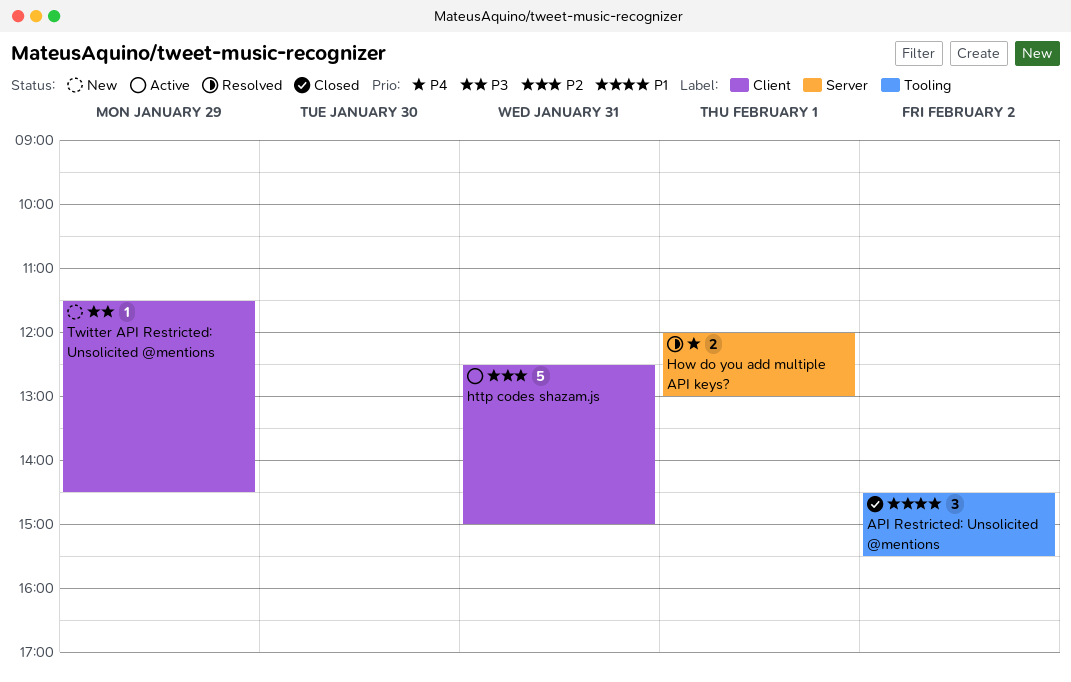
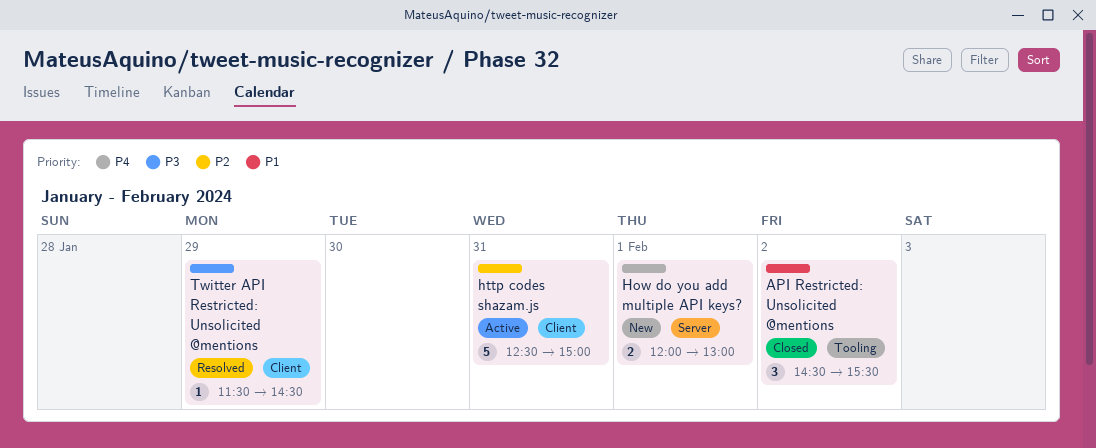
How do you add multiple API keys?, status: Resolved -> New
Twitter API Restricted: Unsolicited @mentions, status: New -> Resolved

